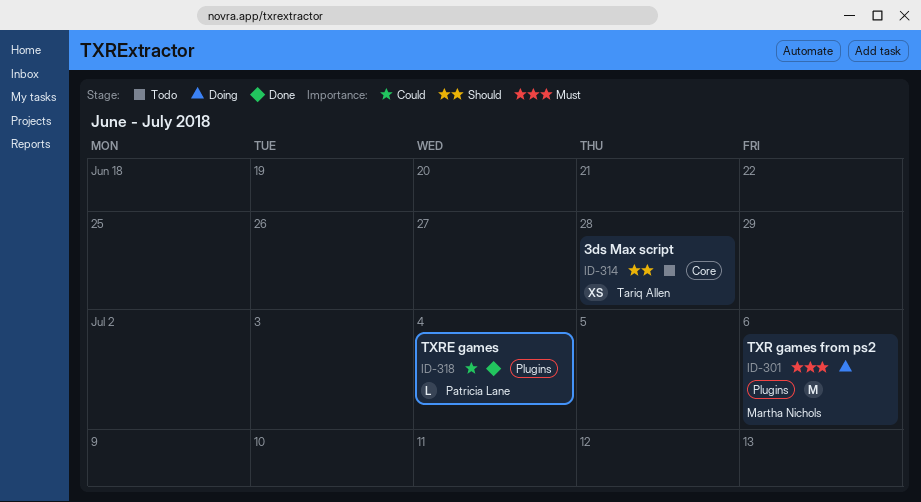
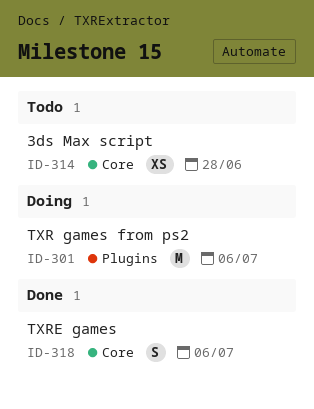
ID-318, label: Plugins -> Core
ID-318, estimate: L -> S
ID-318, due: Jul 4 -> Jul 6

